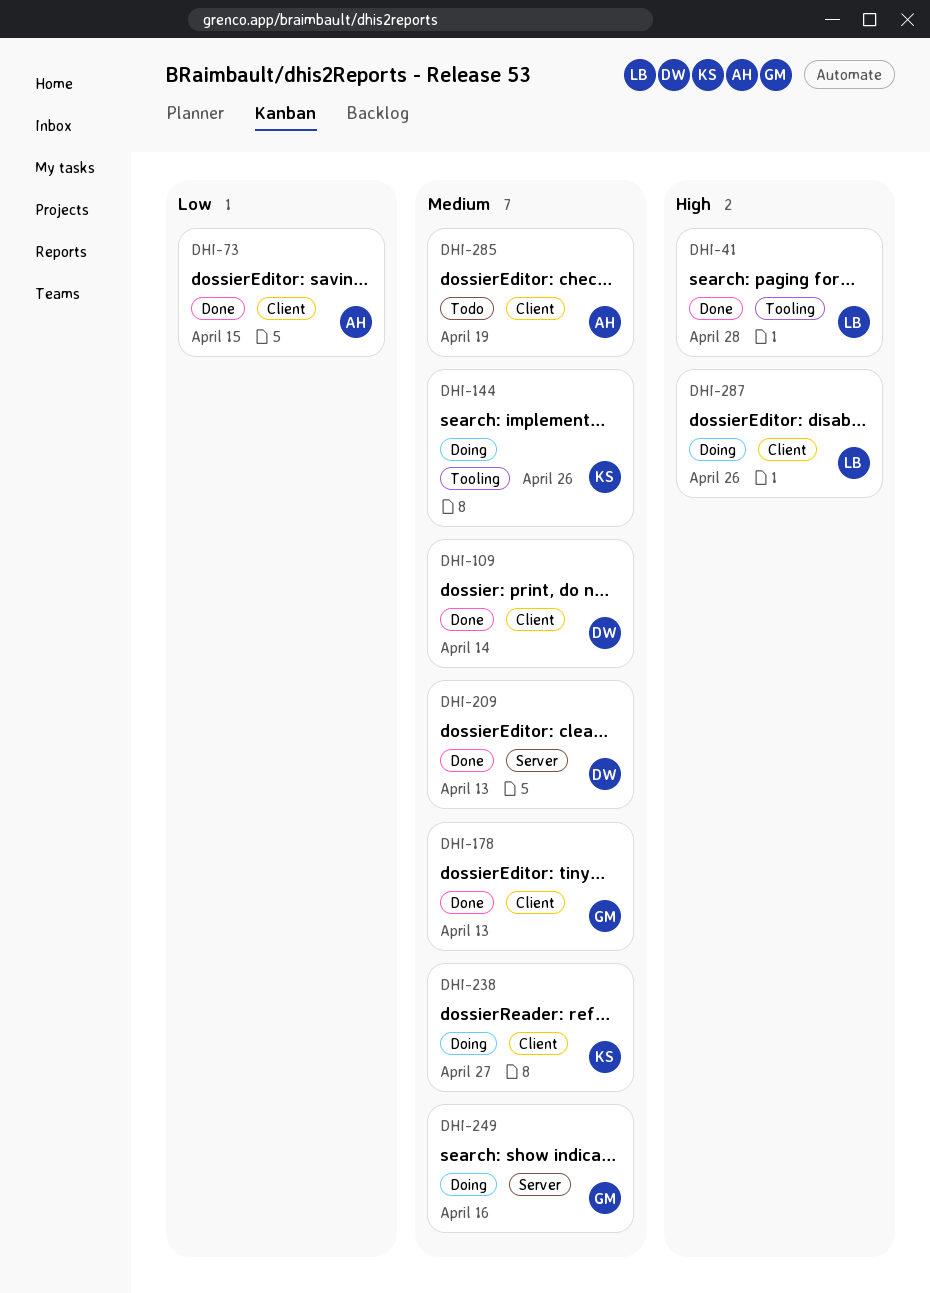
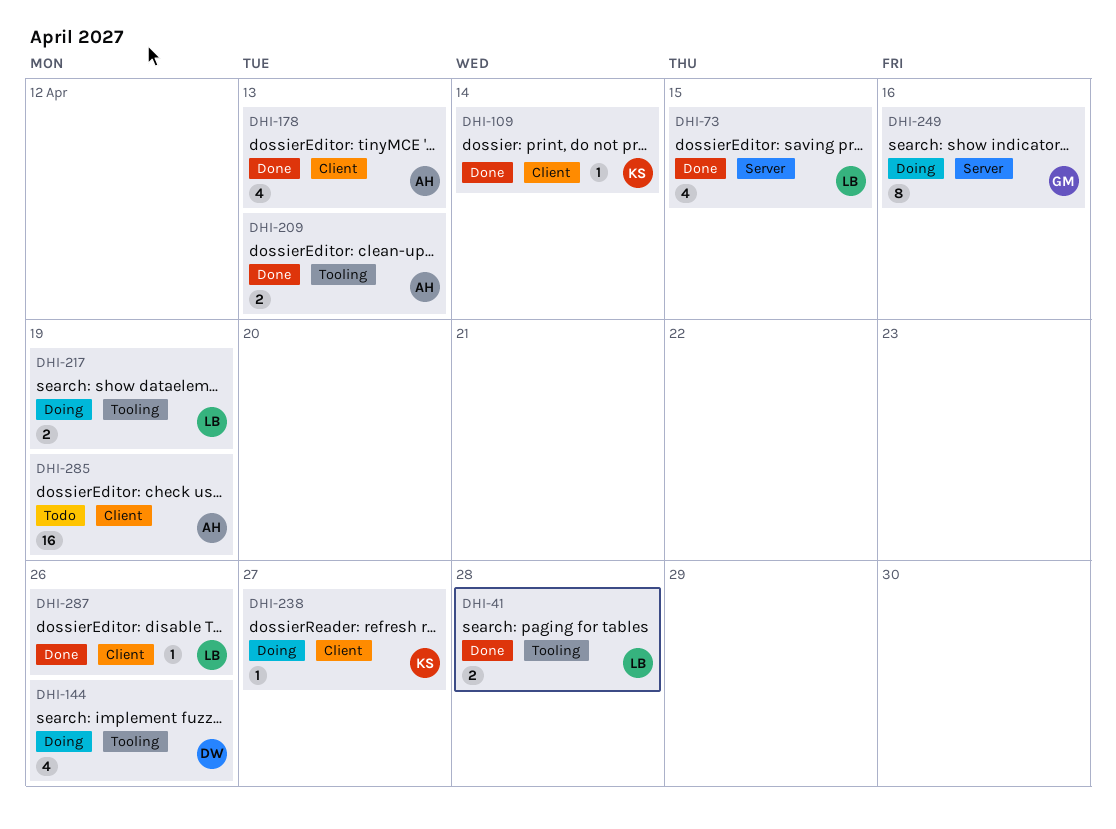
DHI-73, owner: AH -> LB
DHI-73, label: Client -> Server
DHI-109, owner: DW -> KS
DHI-144, owner: KS -> DW
DHI-178, owner: GM -> AH
DHI-209, owner: DW -> AH
DHI-209, label: Server -> Tooling
DHI-217: none -> present
DHI-287, status: Doing -> Done

